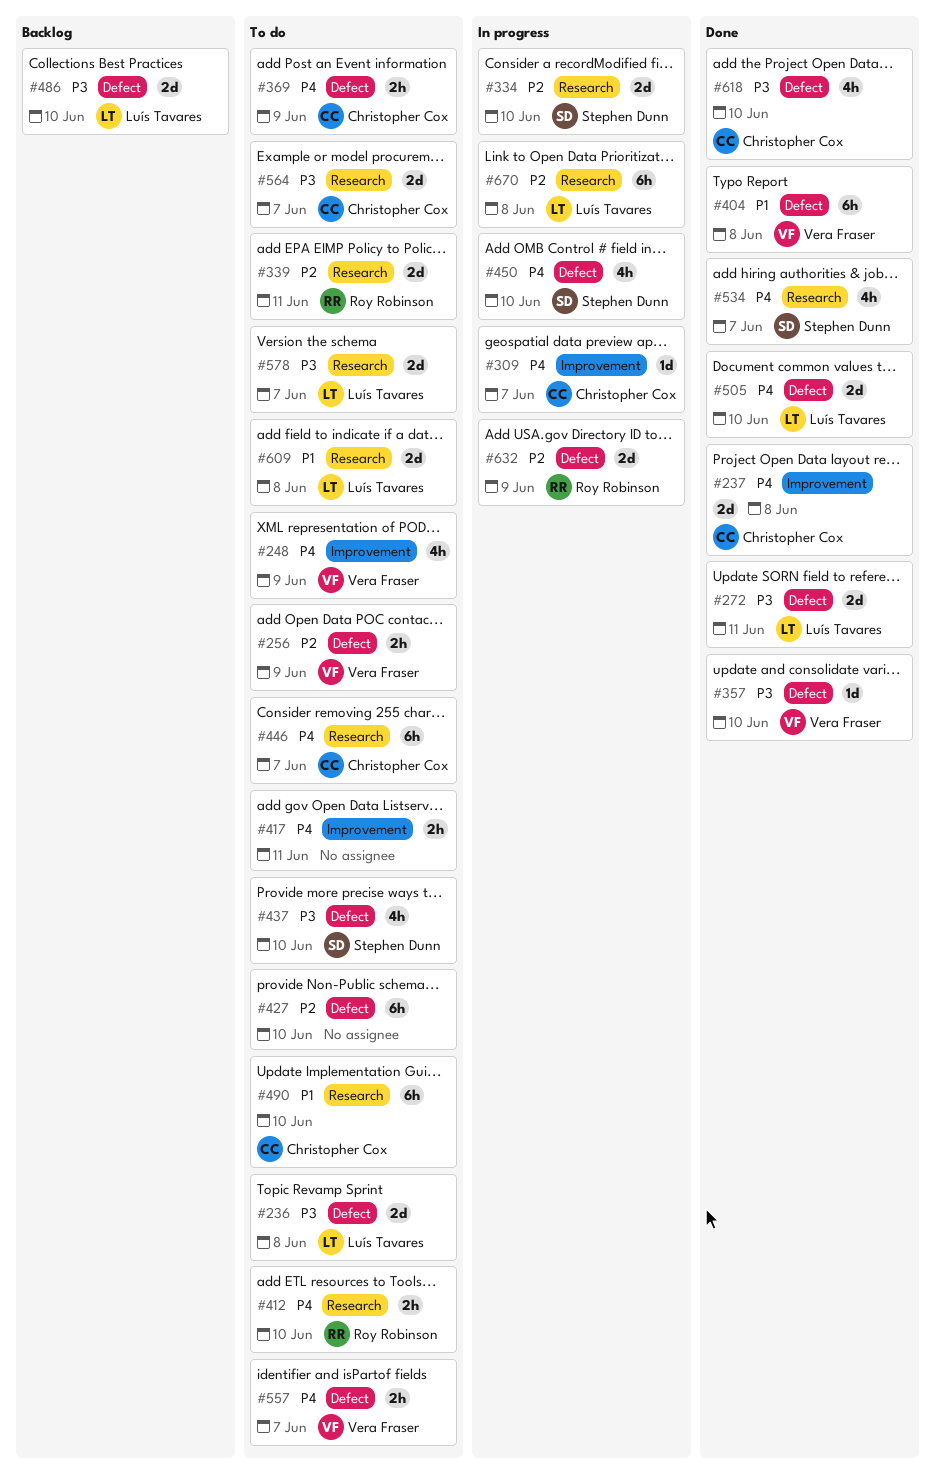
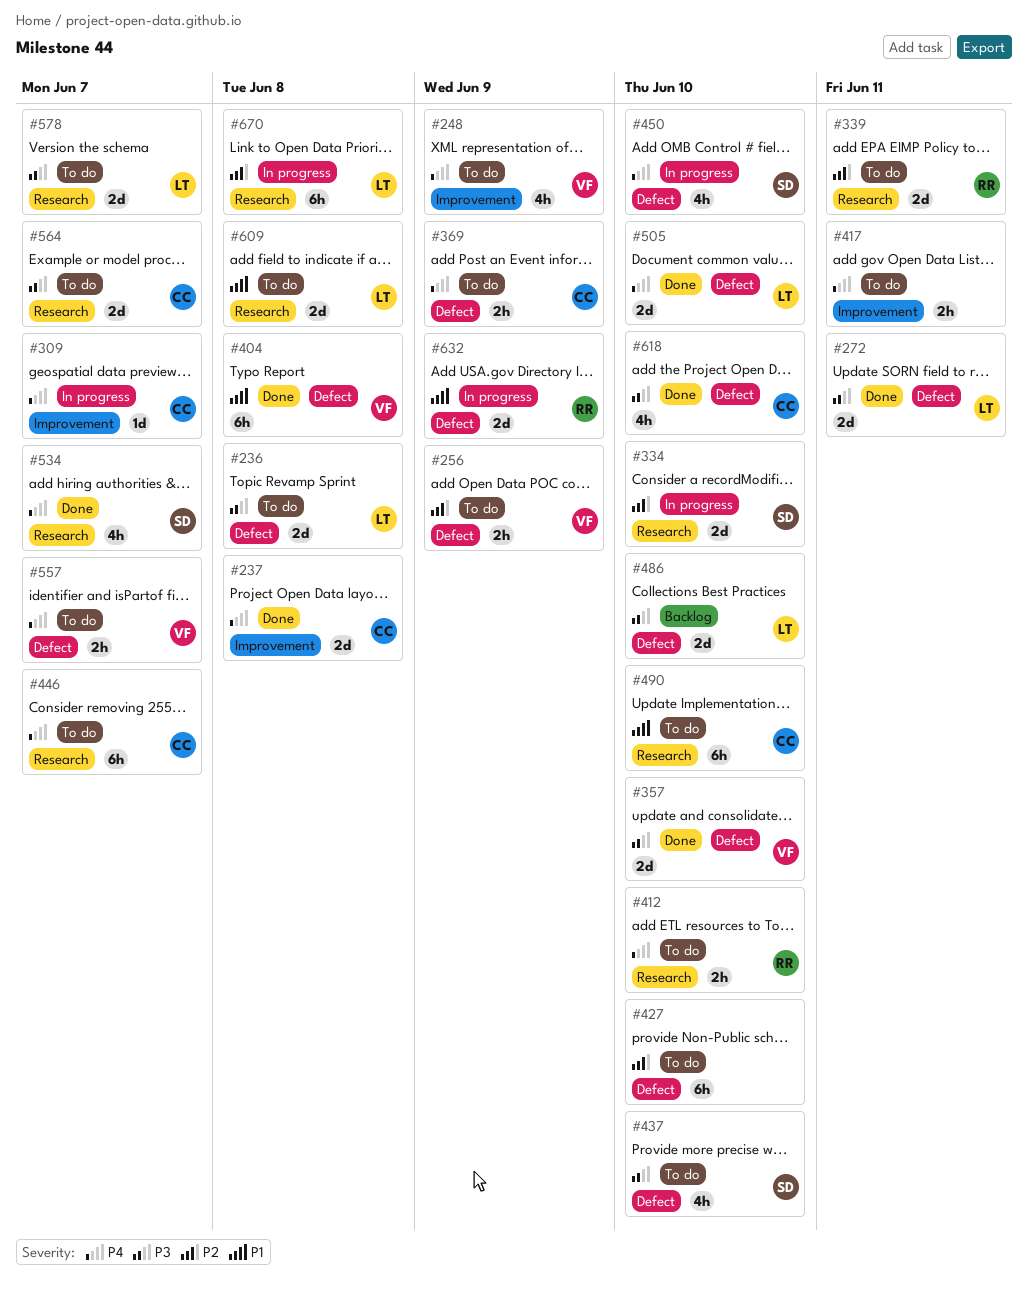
#357, estimate: 1d -> 2d
#632, priority: P2 -> P1

